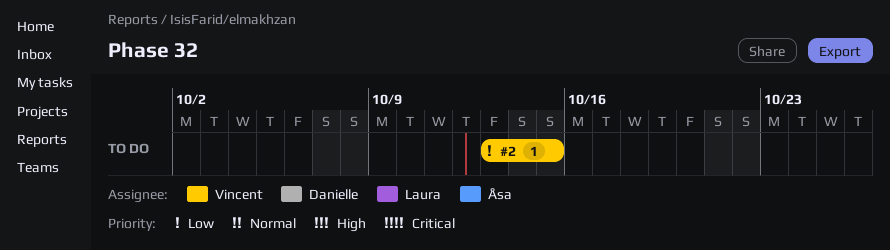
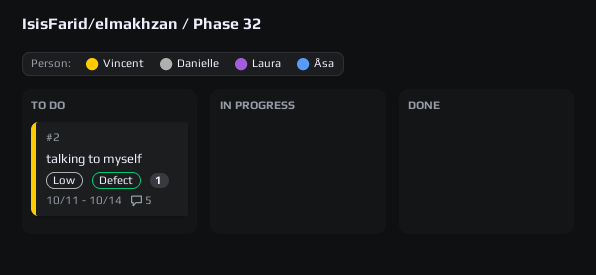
#2, start: Oct 13 -> Oct 11
#2, due: Oct 15 -> Oct 14

